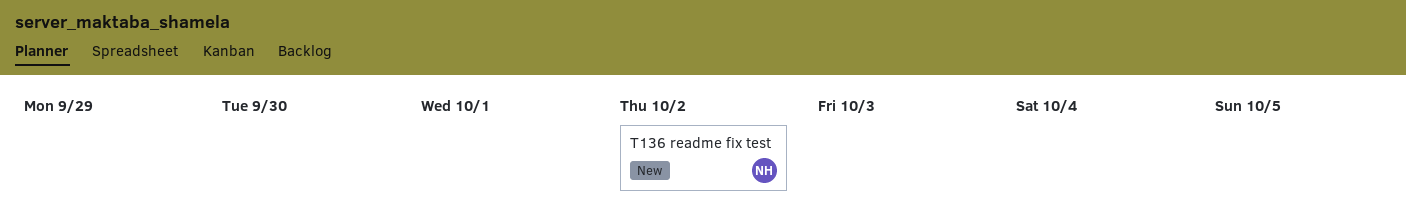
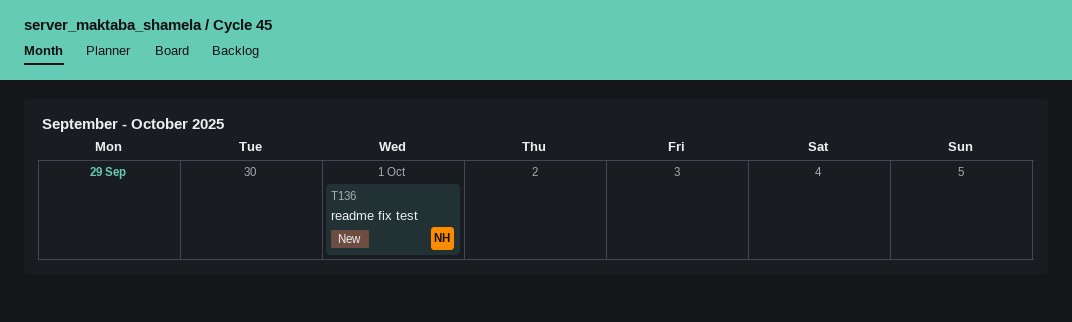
T136, due: Oct 2 -> Oct 1

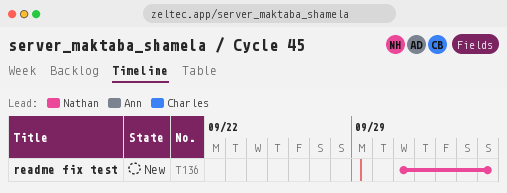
T136, due: Oct 1 -> Oct 5

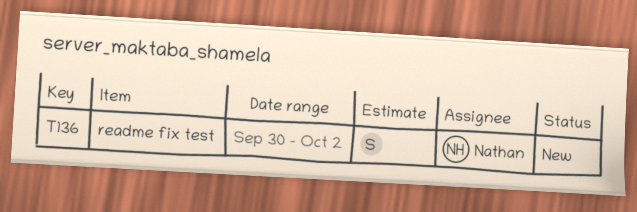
T136, start: Oct 1 -> Sep 30
T136, due: Oct 5 -> Oct 2

